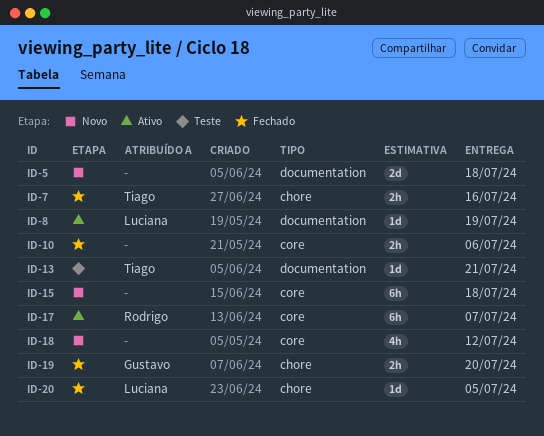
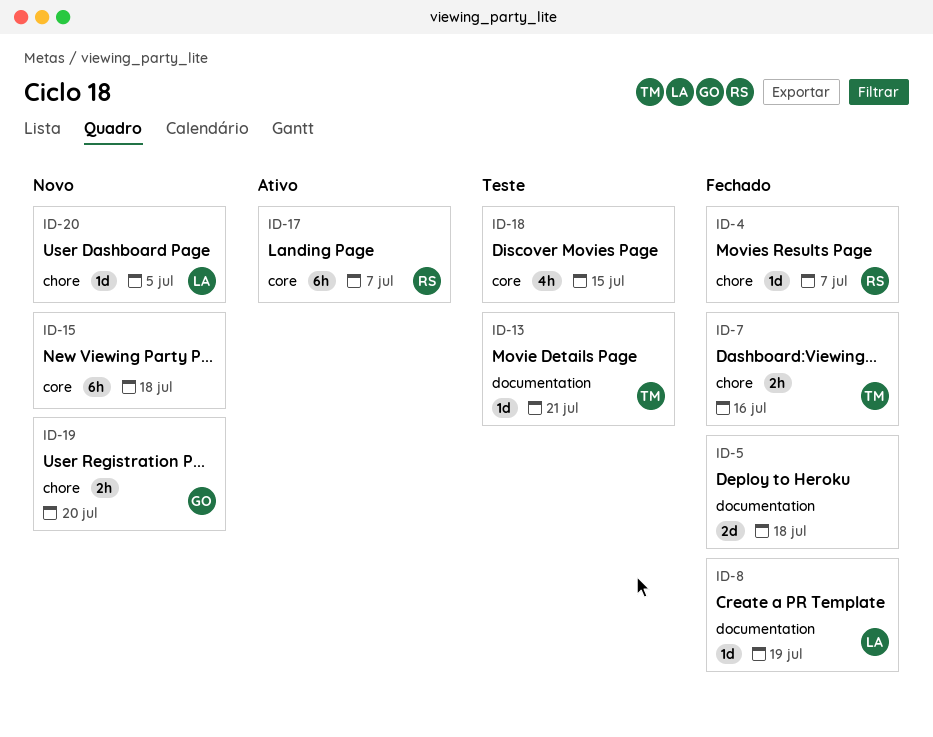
ID-4: none -> present
ID-5, status: Novo -> Fechado
ID-8, status: Ativo -> Fechado
ID-10: present -> none
ID-18, status: Novo -> Teste
ID-18, due: Jul 12 -> Jul 15
ID-19, status: Fechado -> Novo
ID-20, status: Fechado -> Novo

